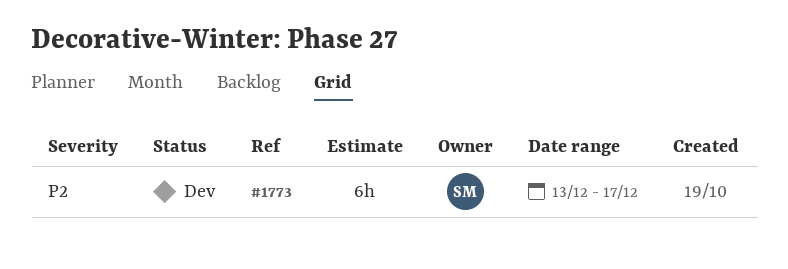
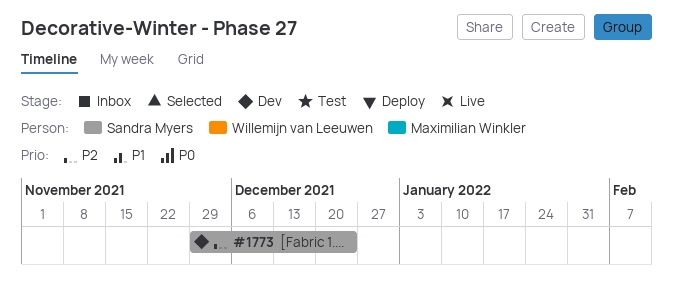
#1773, start: Dec 13 -> Nov 29
#1773, due: Dec 17 -> Dec 24

